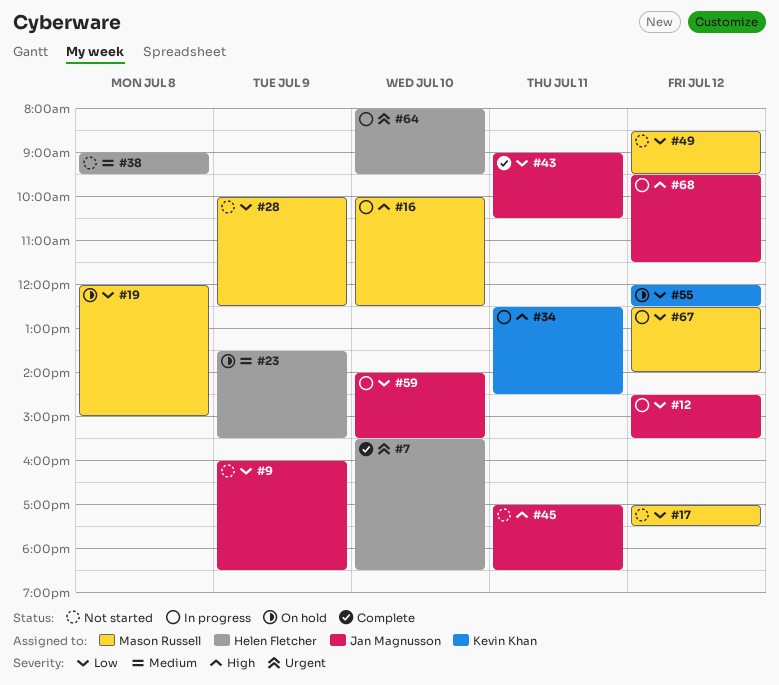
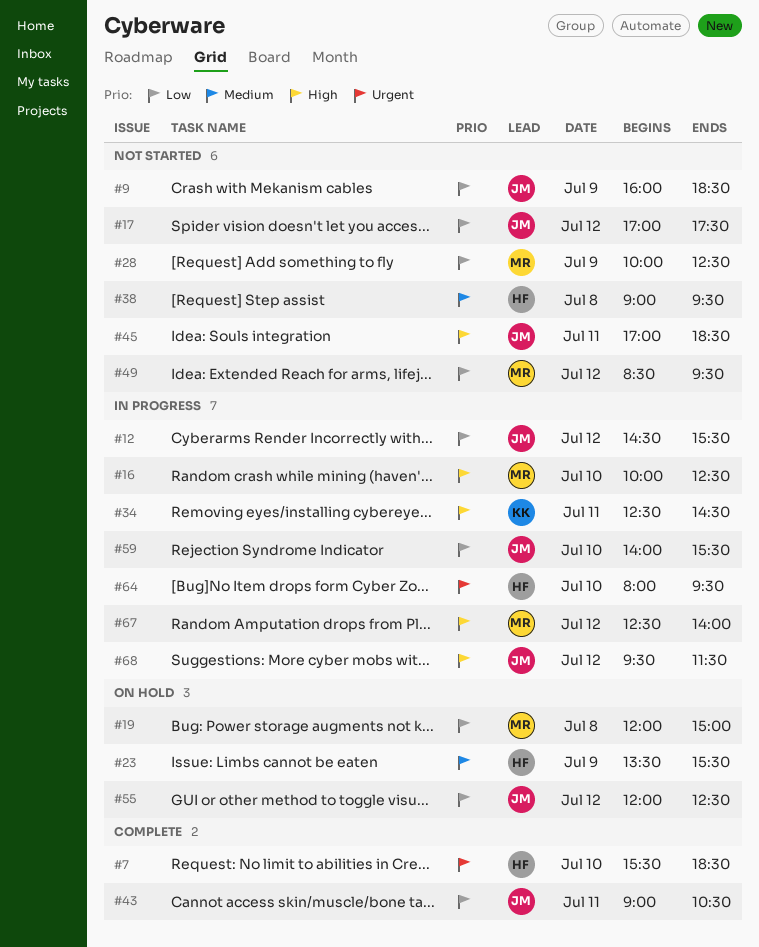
#17, owner: Mason Russell -> Jan Magnusson
#55, owner: Kevin Khan -> Jan Magnusson
#67, priority: Low -> High

